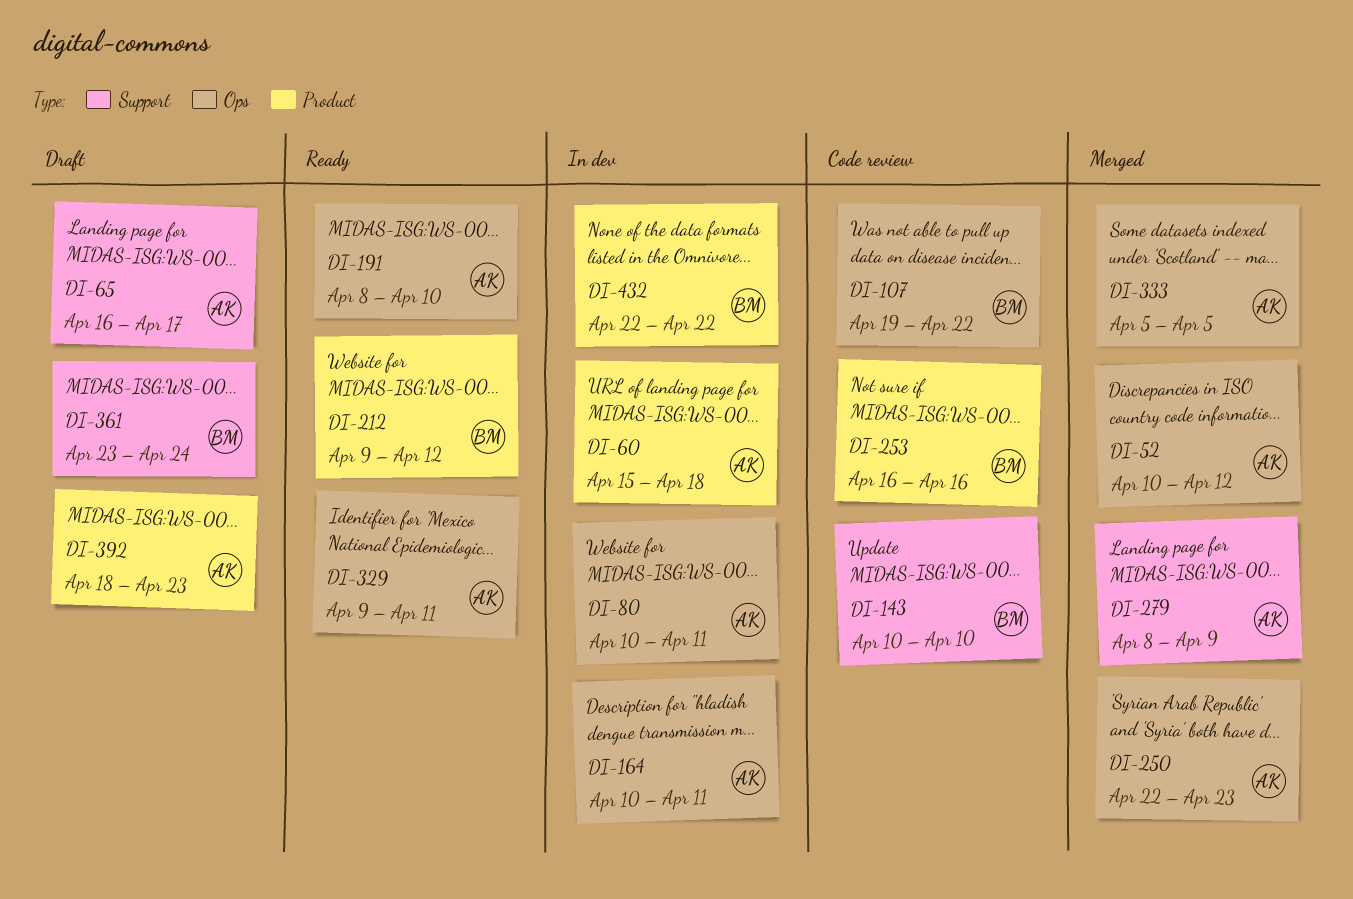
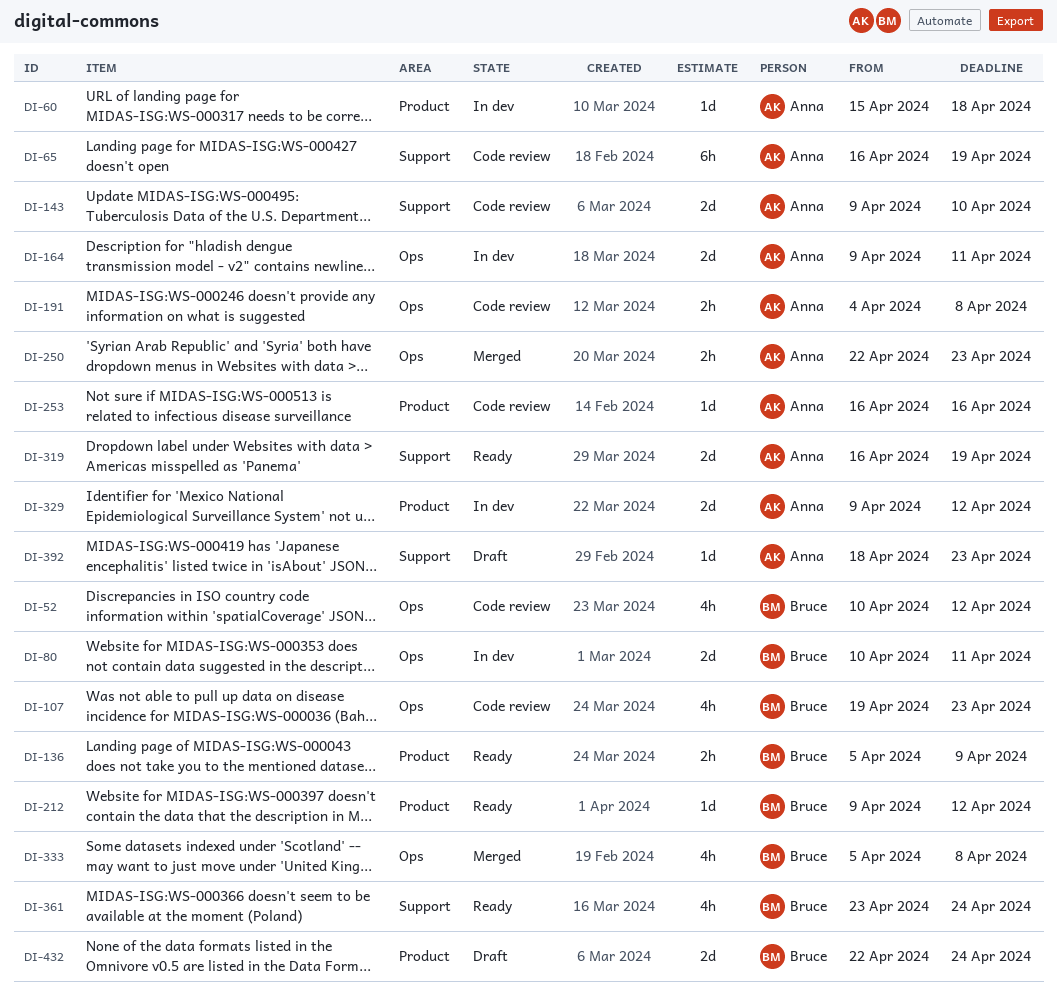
DI-52, status: Merged -> Code review
DI-52, owner: Anna -> Bruce
DI-65, status: Draft -> Code review
DI-65, due: Apr 17 -> Apr 19
DI-80, owner: Anna -> Bruce
DI-107, due: Apr 22 -> Apr 23
DI-136: none -> present
DI-143, owner: Bruce -> Anna
DI-143, start: Apr 10 -> Apr 9
DI-164, start: Apr 10 -> Apr 9
DI-191, status: Ready -> Code review
DI-191, start: Apr 8 -> Apr 4
DI-191, due: Apr 10 -> Apr 8
DI-253, owner: Bruce -> Anna
DI-279: present -> none
DI-319: none -> present
DI-329, status: Ready -> In dev
DI-329, label: Ops -> Product
DI-329, due: Apr 11 -> Apr 12
DI-333, owner: Anna -> Bruce
DI-333, due: Apr 5 -> Apr 8
DI-361, status: Draft -> Ready
DI-392, label: Product -> Support
DI-432, status: In dev -> Draft
DI-432, due: Apr 22 -> Apr 24

